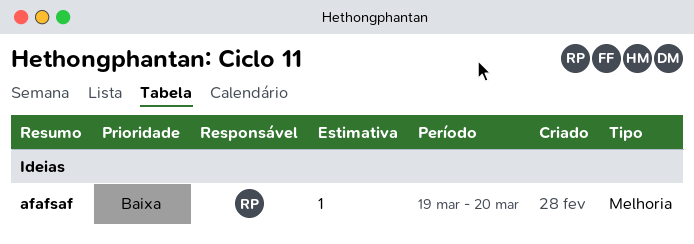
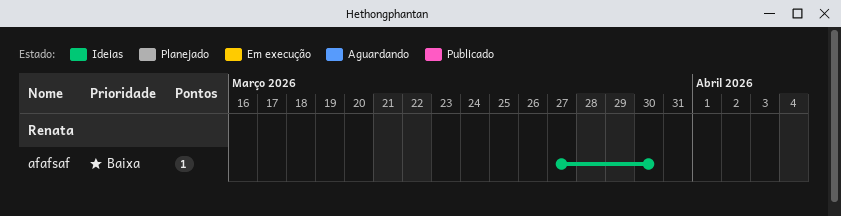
afafsaf, start: Mar 19 -> Mar 27
afafsaf, due: Mar 20 -> Mar 30

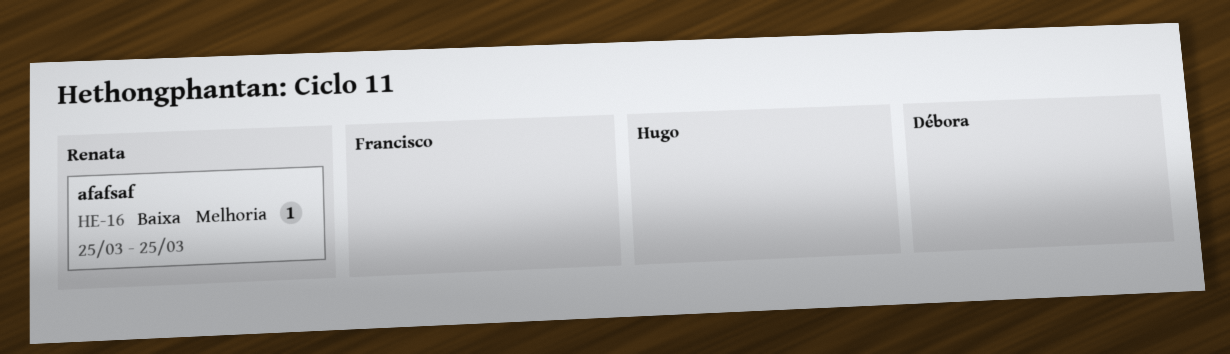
afafsaf, start: Mar 27 -> Mar 25
afafsaf, due: Mar 30 -> Mar 25

